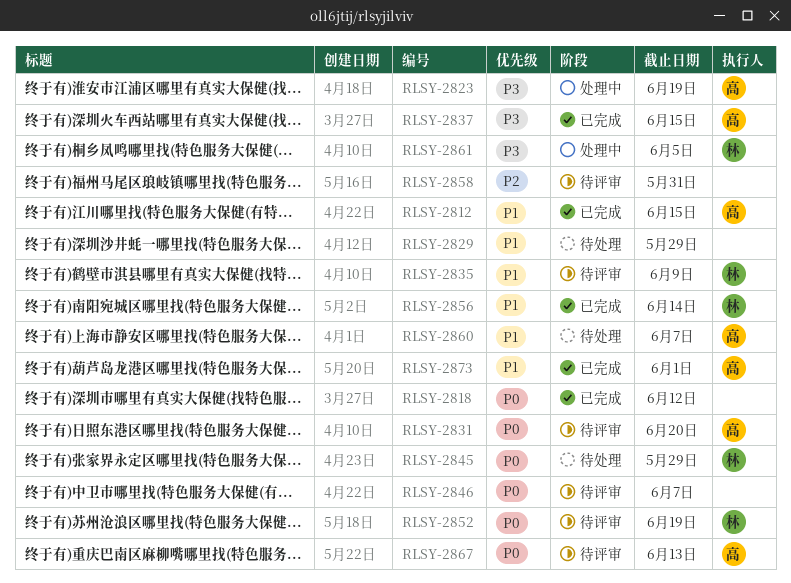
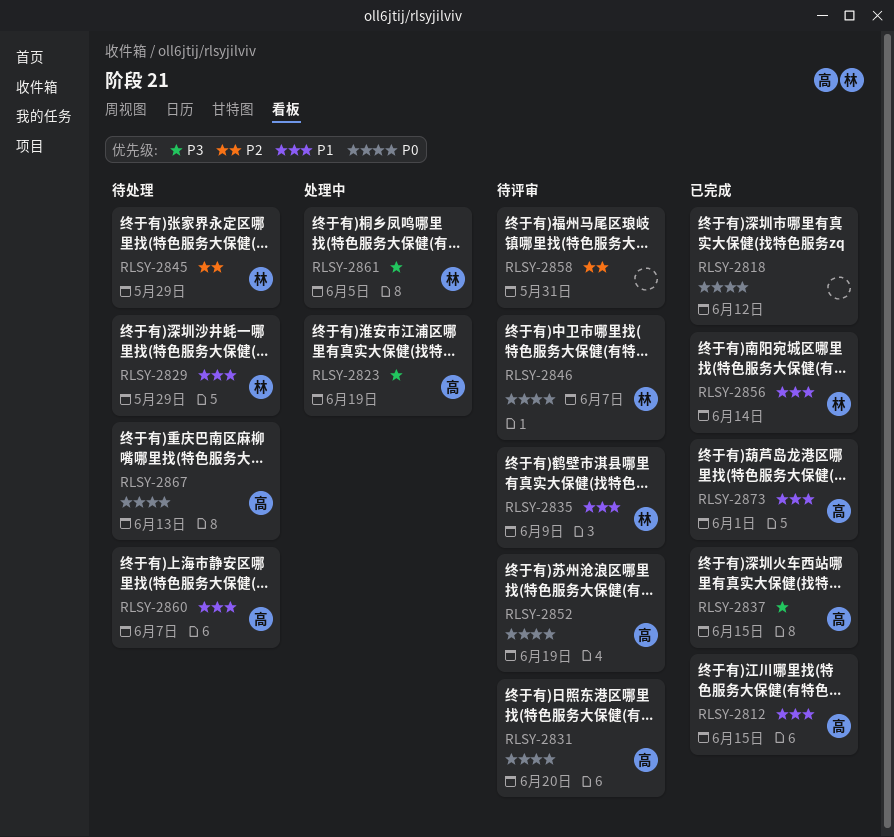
RLSY-2829, owner: none -> 林
RLSY-2845, priority: P0 -> P2
RLSY-2846, owner: none -> 林
RLSY-2852, owner: 林 -> 高
RLSY-2867, status: 待评审 -> 待处理

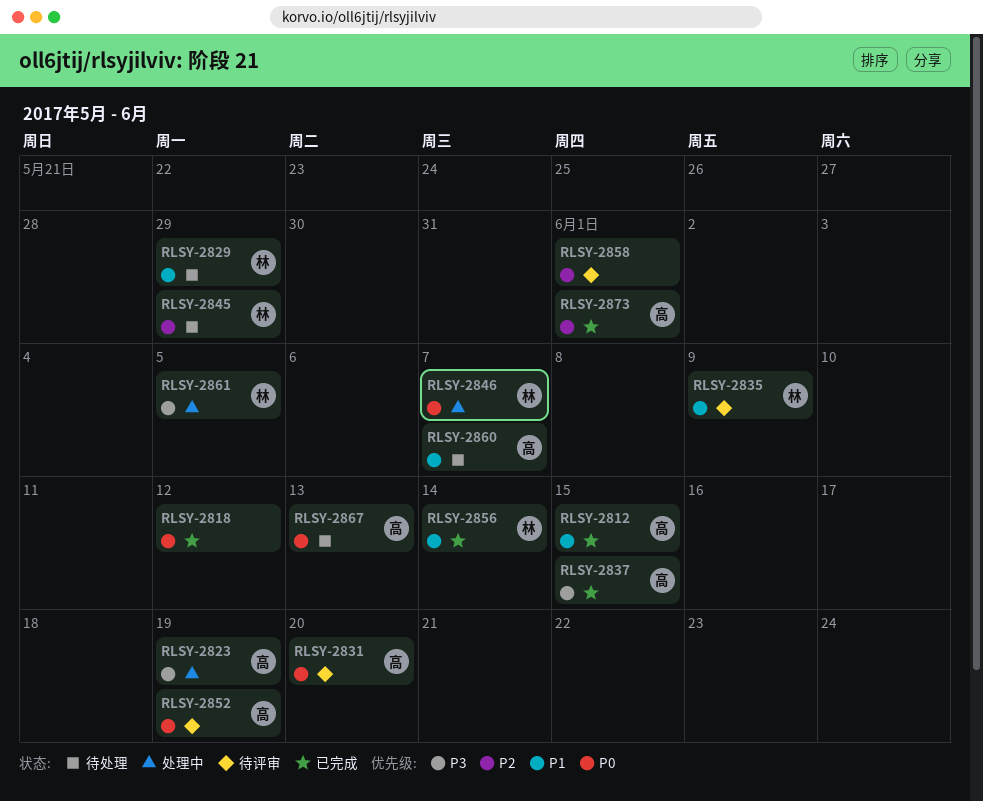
RLSY-2846, status: 待评审 -> 处理中
RLSY-2858, due: May 31 -> Jun 1
RLSY-2873, priority: P1 -> P2

